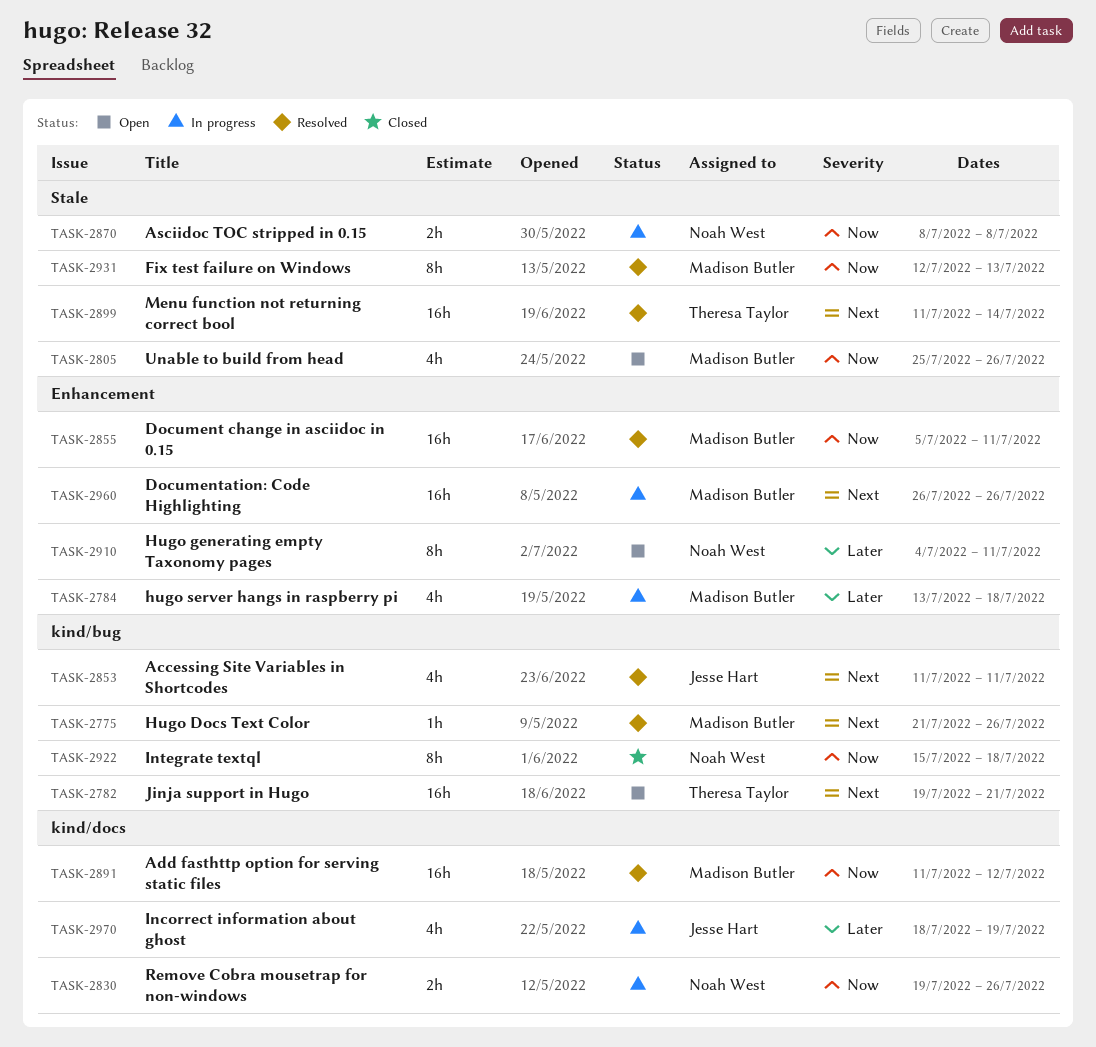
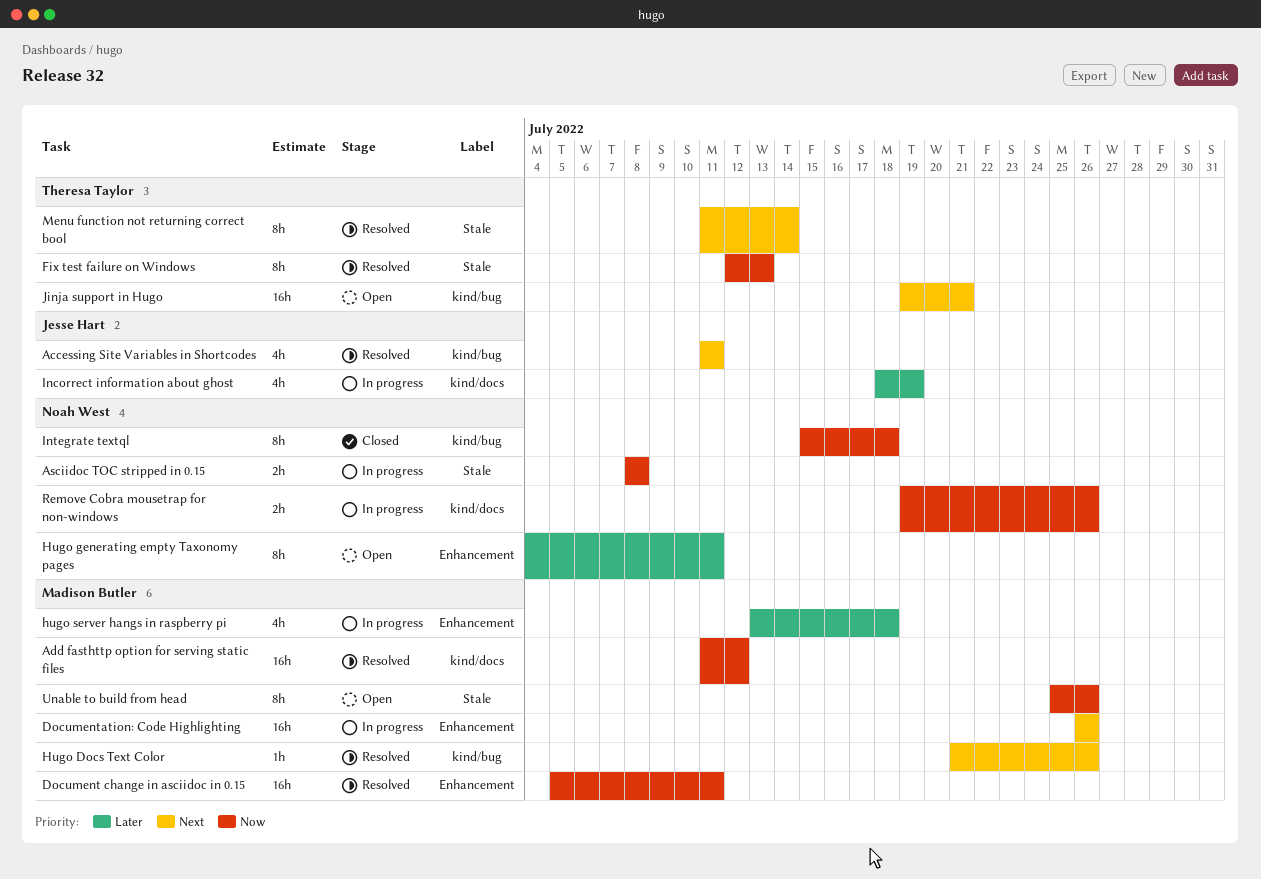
Fix test failure on Windows, owner: Madison Butler -> Theresa Taylor
Menu function not returning correct bool, estimate: 16h -> 8h
Unable to build from head, estimate: 4h -> 8h

